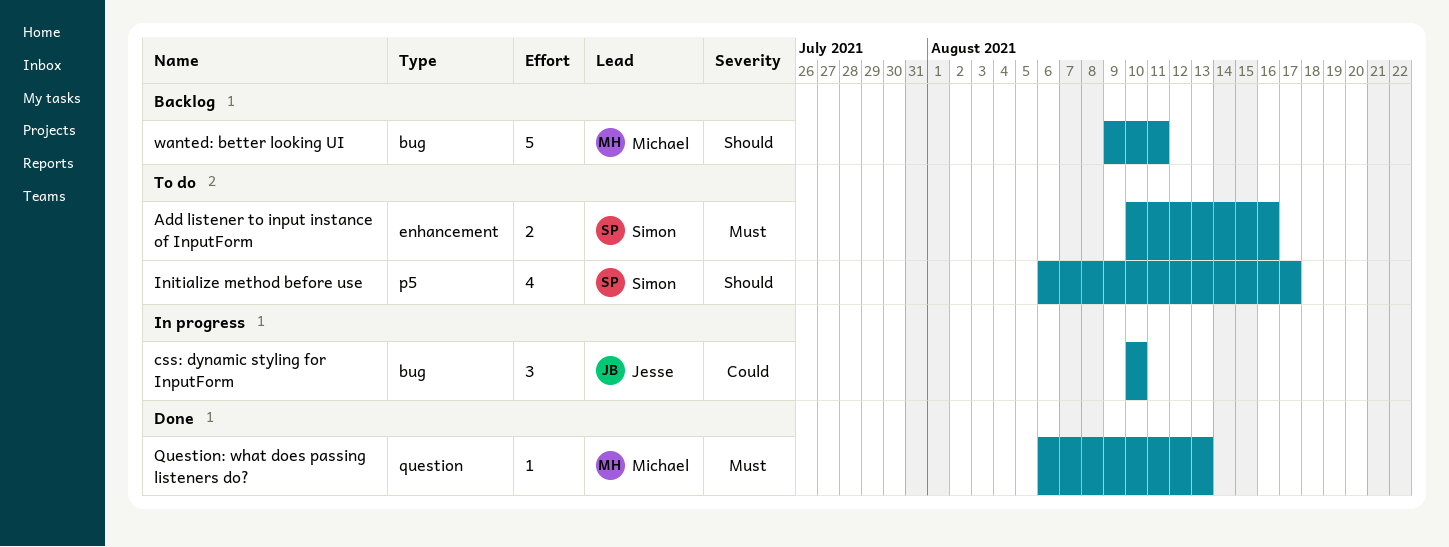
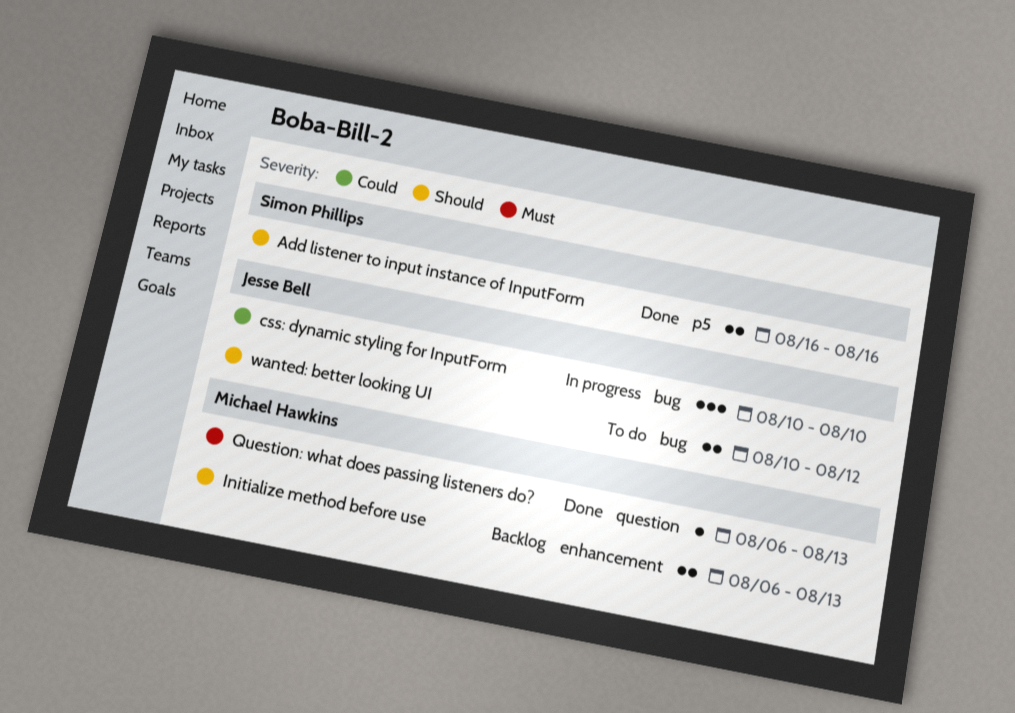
Add listener to input instance of InputForm, status: To do -> Done
Add listener to input instance of InputForm, priority: Must -> Should
Add listener to input instance of InputForm, label: enhancement -> p5
Add listener to input instance of InputForm, start: Aug 10 -> Aug 16
Initialize method before use, status: To do -> Backlog
Initialize method before use, owner: Simon Phillips -> Michael Hawkins
Initialize method before use, label: p5 -> enhancement
Initialize method before use, estimate: 4 -> 2
Initialize method before use, due: Aug 17 -> Aug 13
wanted: better looking UI, status: Backlog -> To do
wanted: better looking UI, owner: Michael Hawkins -> Jesse Bell
wanted: better looking UI, estimate: 5 -> 2
wanted: better looking UI, start: Aug 9 -> Aug 10
wanted: better looking UI, due: Aug 11 -> Aug 12

